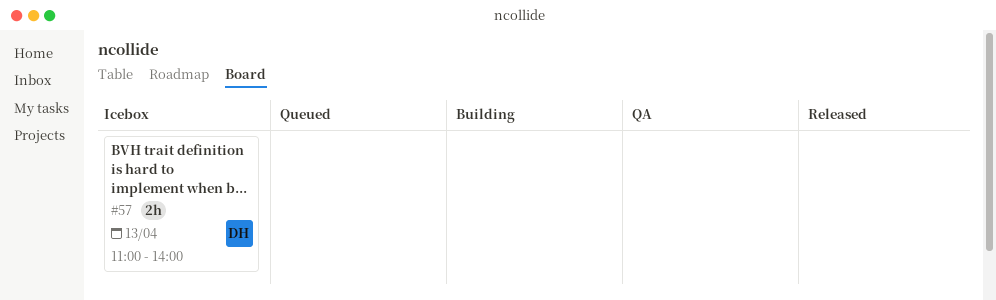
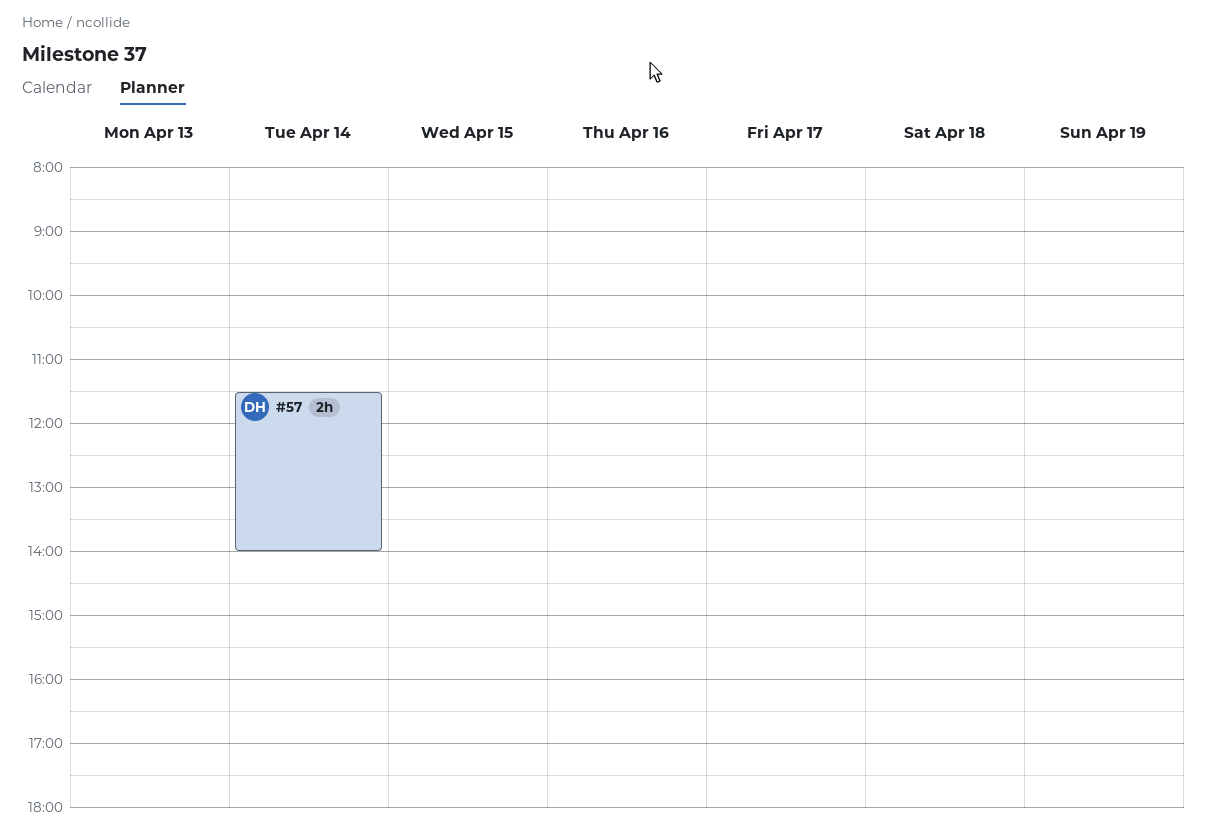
#57, day: Apr 13 -> Apr 14
#57, begins: 11:00 -> 11:30

